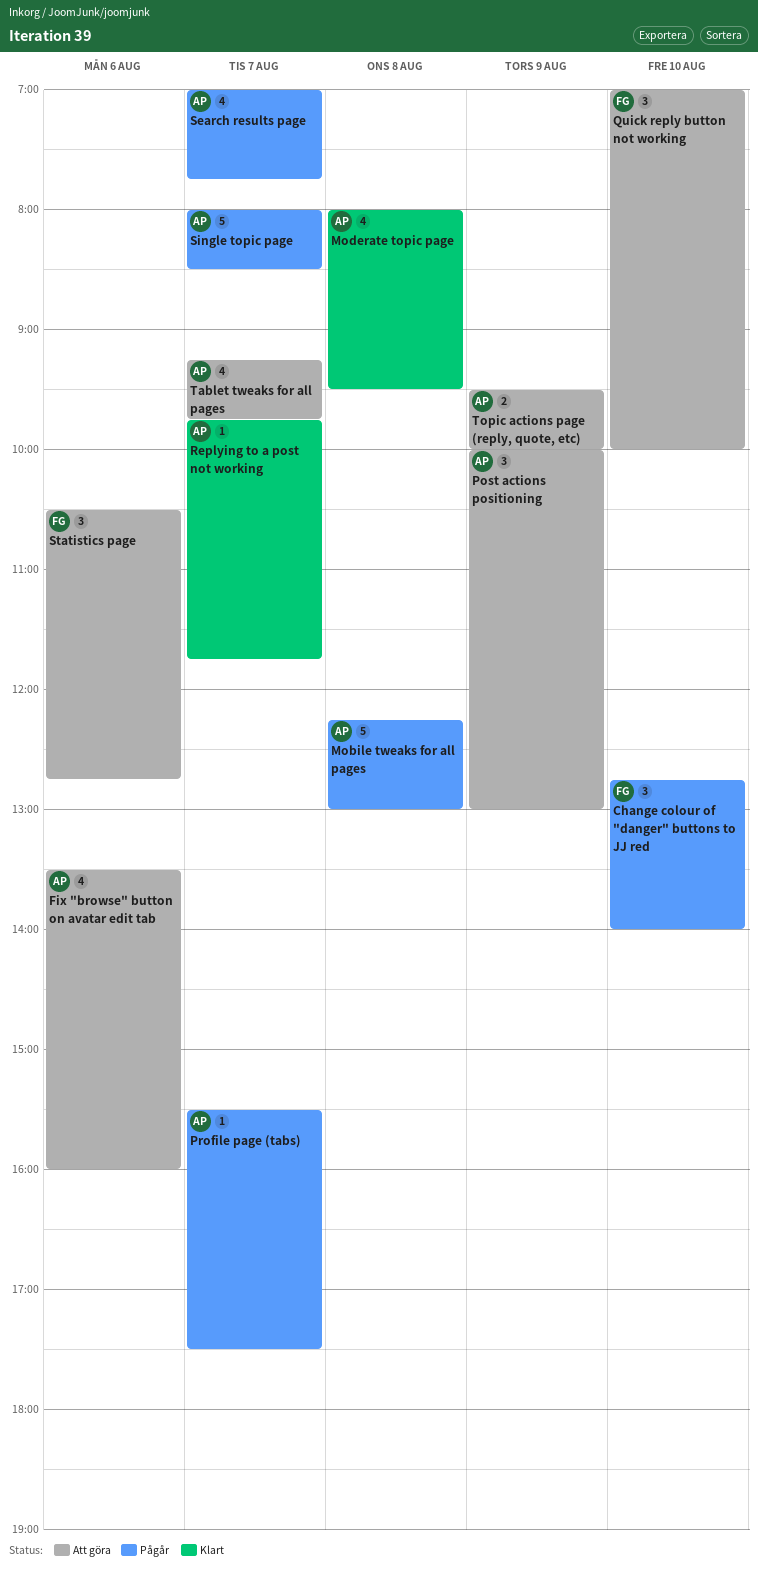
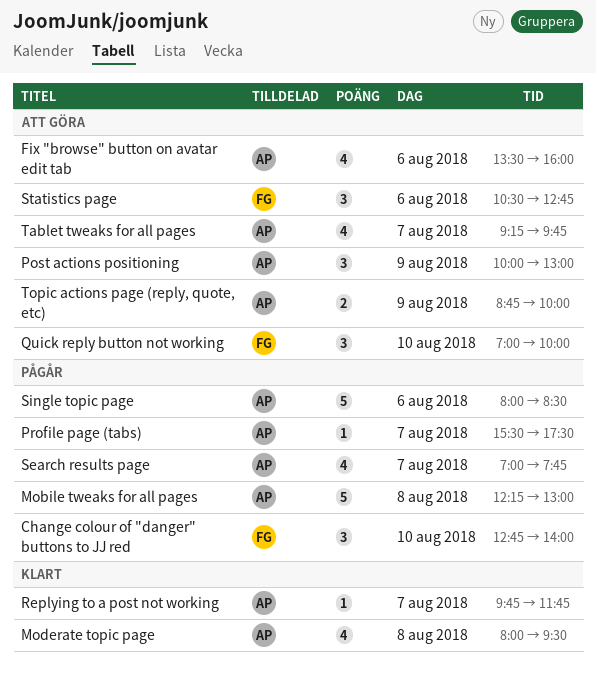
Single topic page, day: Aug 7 -> Aug 6
Topic actions page (reply, quote, etc), begins: 09:30 -> 08:45

